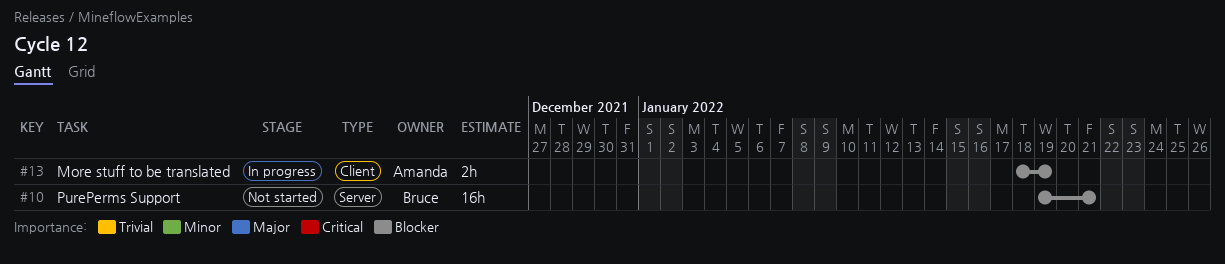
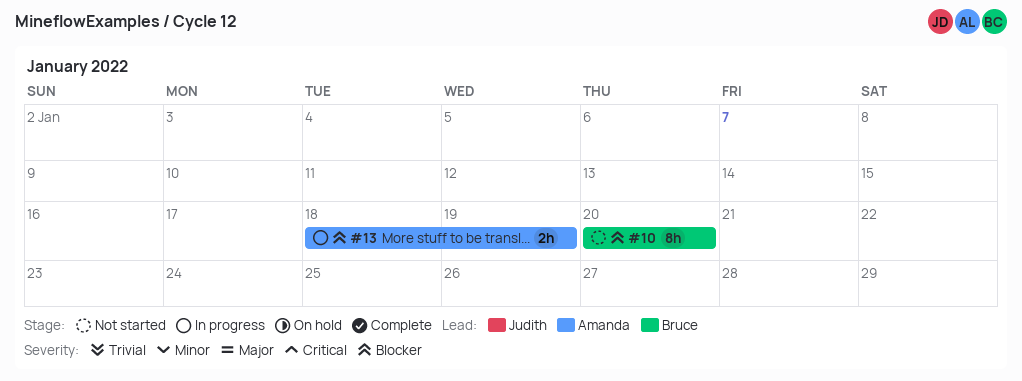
#10, estimate: 16h -> 8h
#10, start: Jan 19 -> Jan 20
#10, due: Jan 21 -> Jan 20

